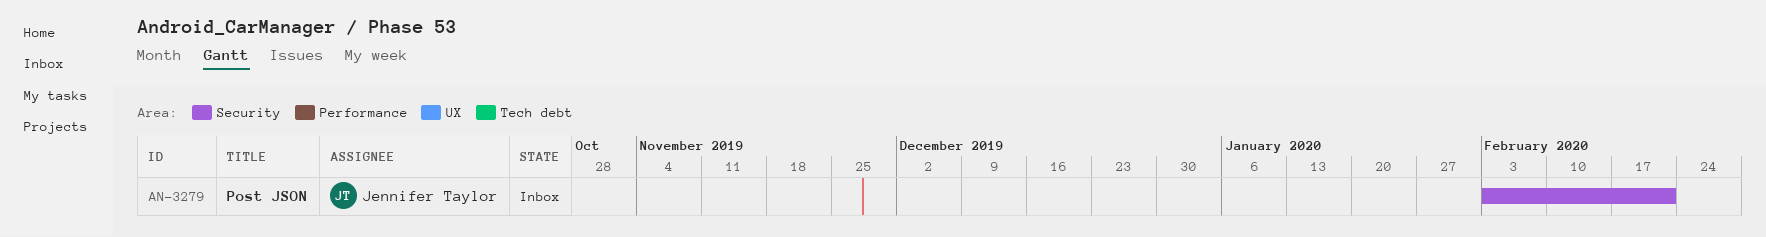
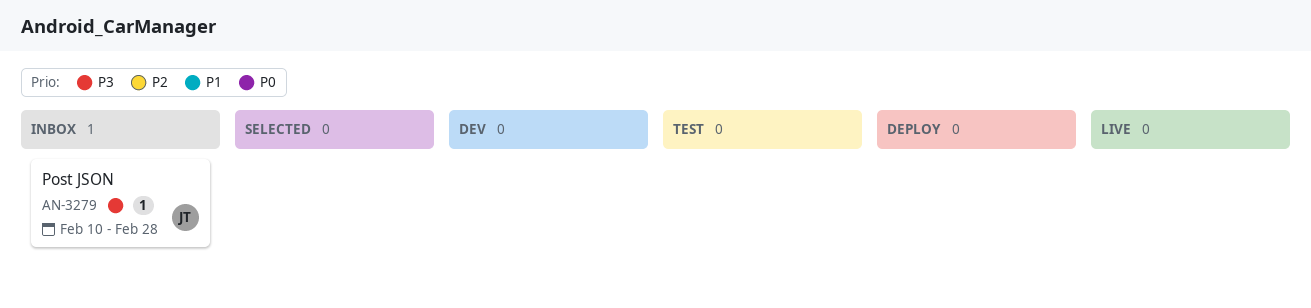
AN-3279, start: Feb 3 -> Feb 10
AN-3279, due: Feb 21 -> Feb 28

